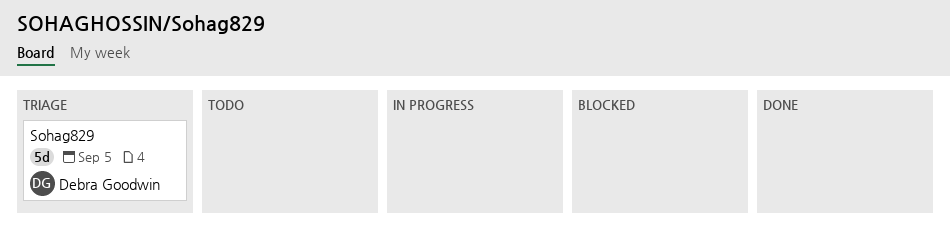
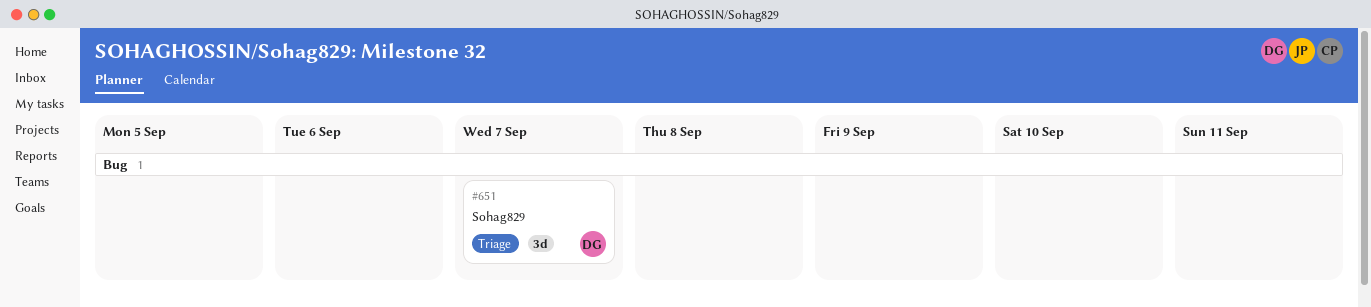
Sohag829, estimate: 5d -> 3d
Sohag829, due: Sep 5 -> Sep 7

